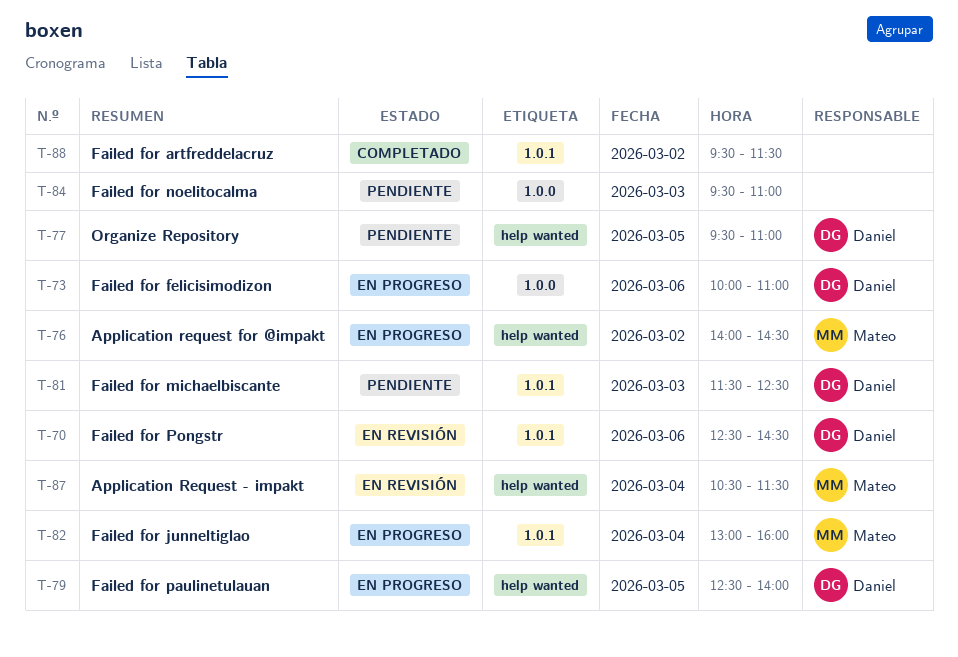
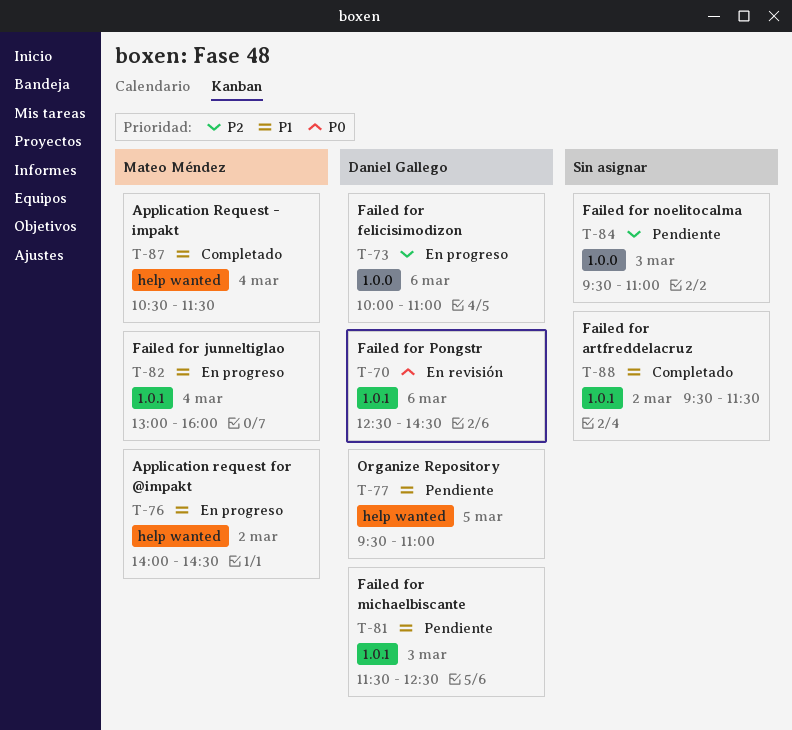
T-79: present -> none
T-87, status: En revisión -> Completado

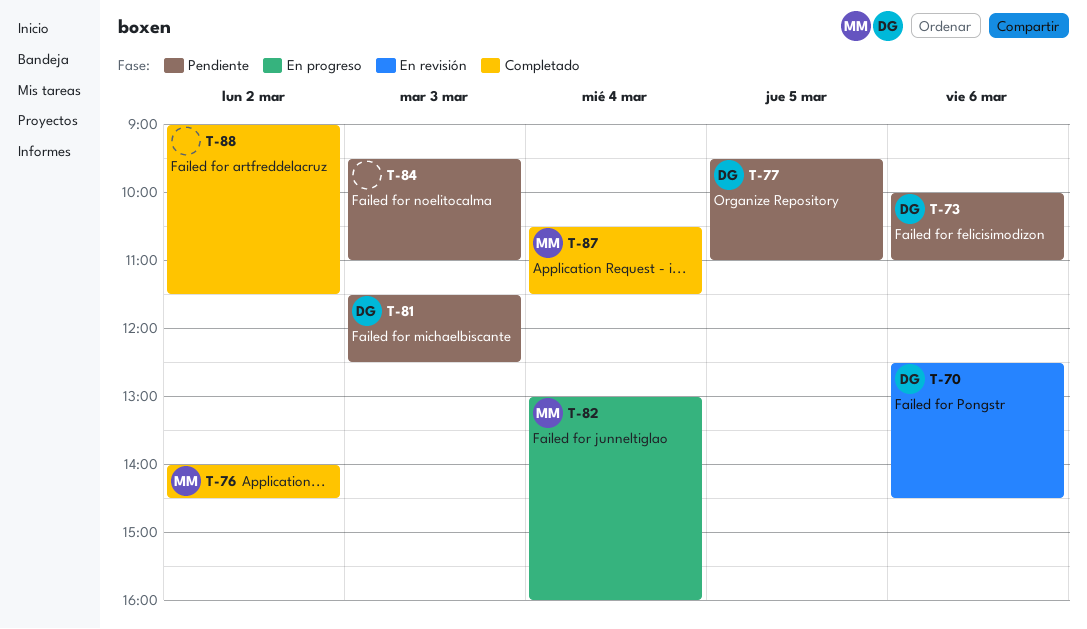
T-73, status: En progreso -> Pendiente
T-76, status: En progreso -> Completado
T-88, begins: 09:30 -> 09:00

